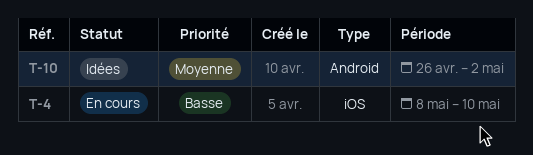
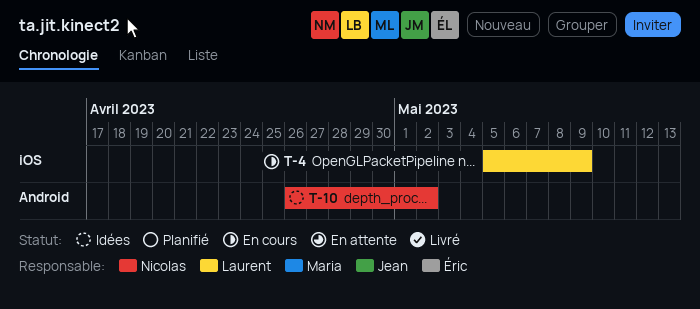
T-4, start: May 8 -> May 5
T-4, due: May 10 -> May 9

